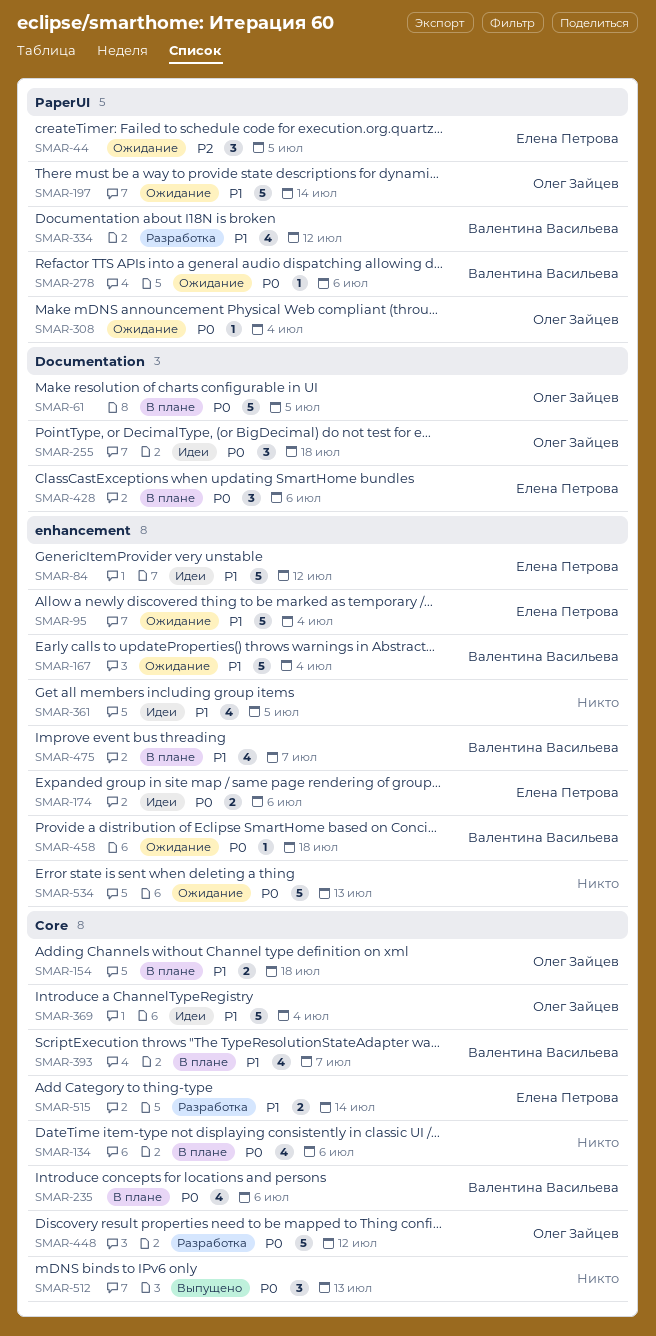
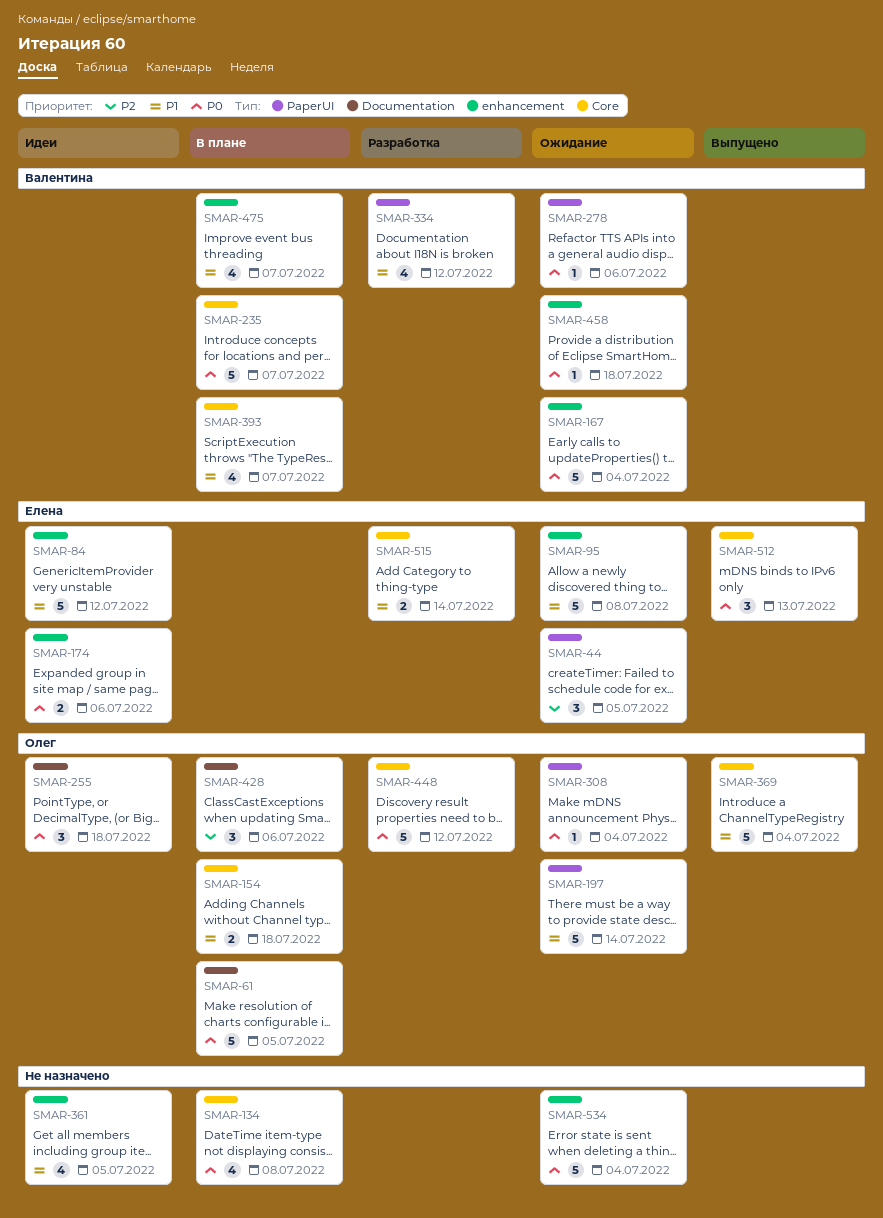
SMAR-95, due: Jul 4 -> Jul 8
SMAR-134, due: Jul 6 -> Jul 8
SMAR-167, priority: P1 -> P0
SMAR-235, estimate: 4 -> 5
SMAR-235, due: Jul 6 -> Jul 7
SMAR-369, status: Идеи -> Выпущено
SMAR-428, owner: Елена Петрова -> Олег Зайцев
SMAR-428, priority: P0 -> P2
SMAR-512, owner: none -> Елена Петрова
SMAR-534, due: Jul 13 -> Jul 4

